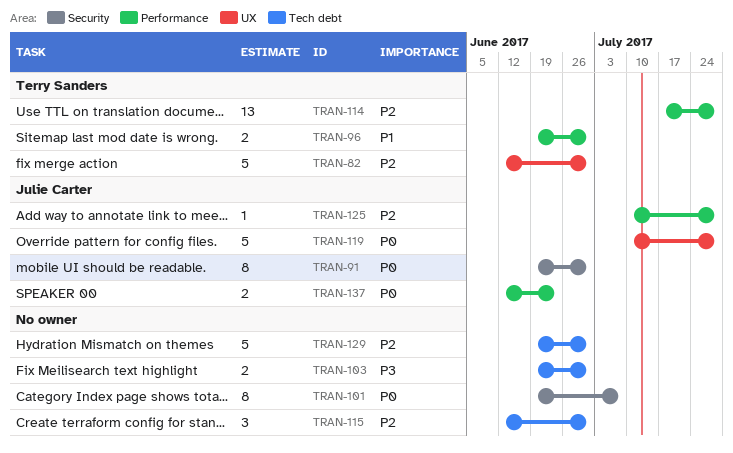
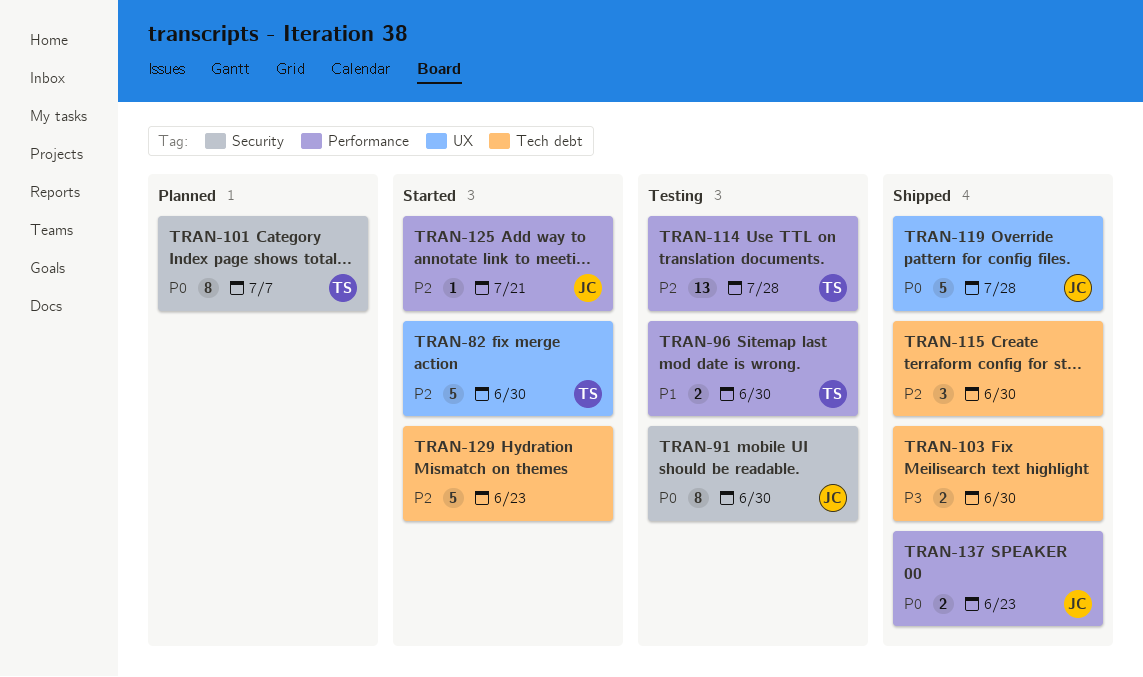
TRAN-101, owner: none -> Terry Sanders
TRAN-125, due: Jul 28 -> Jul 21
TRAN-129, due: Jun 30 -> Jun 23

